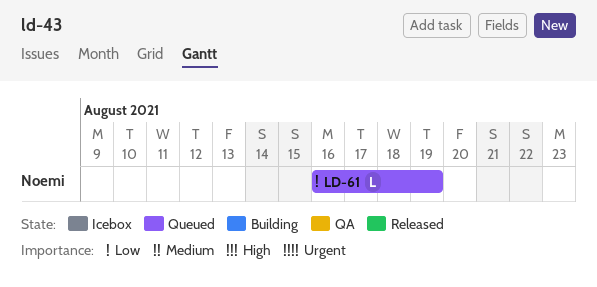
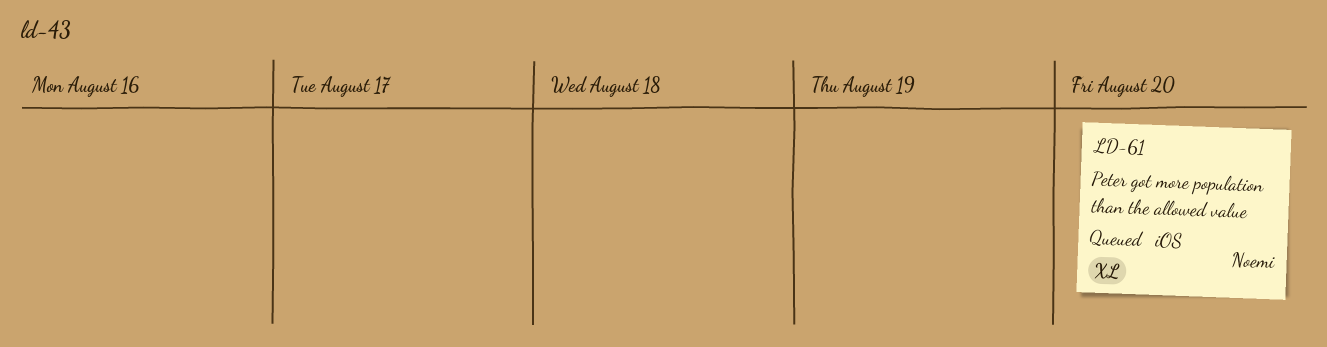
LD-61, estimate: L -> XL
LD-61, due: Aug 19 -> Aug 20

